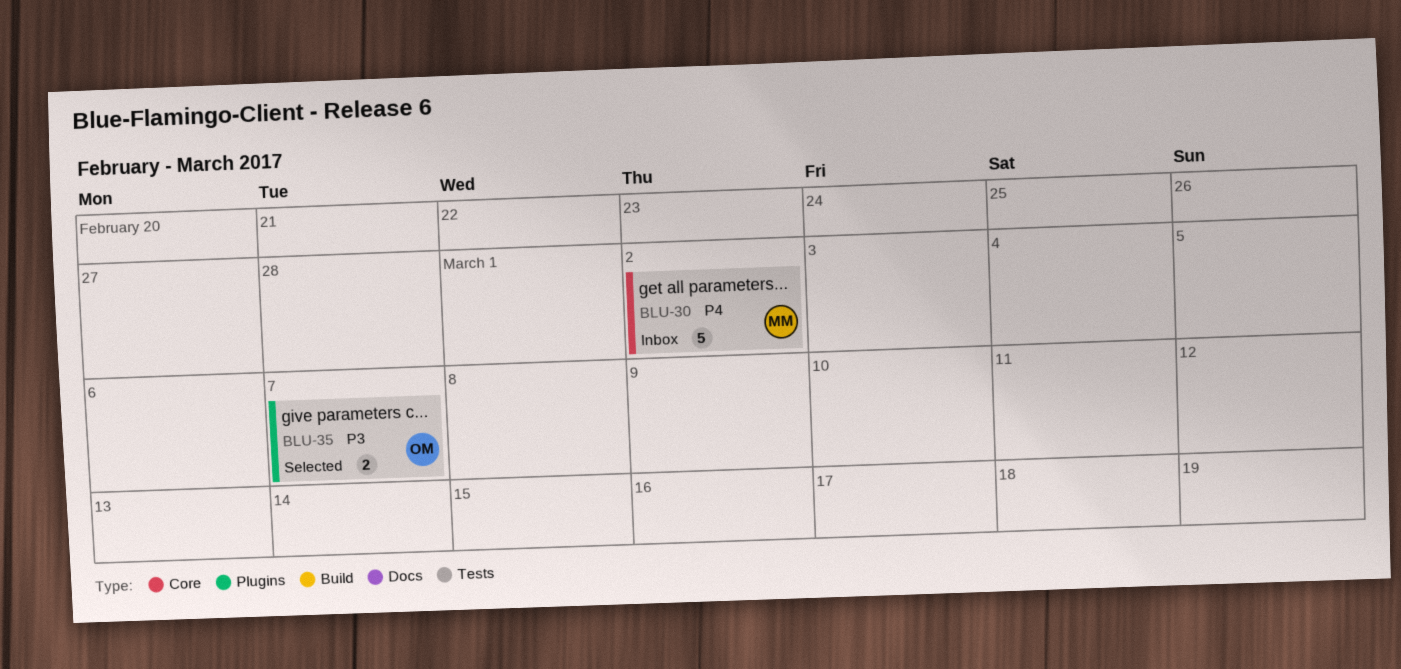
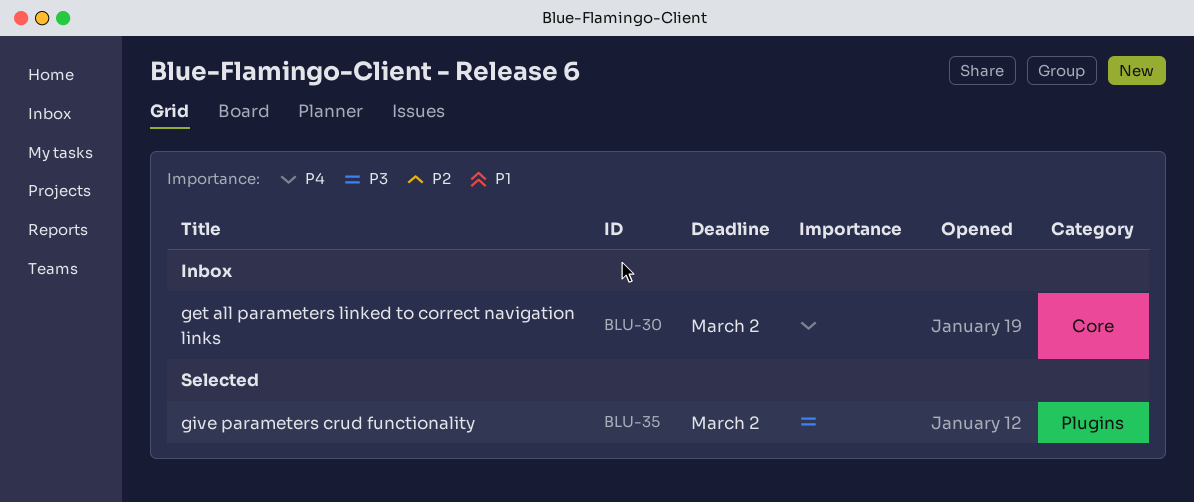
BLU-35, due: Mar 7 -> Mar 2

